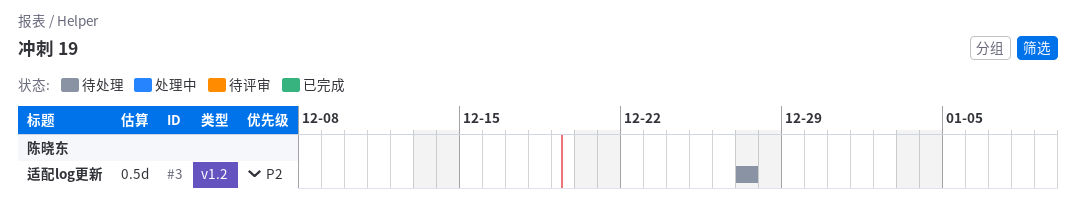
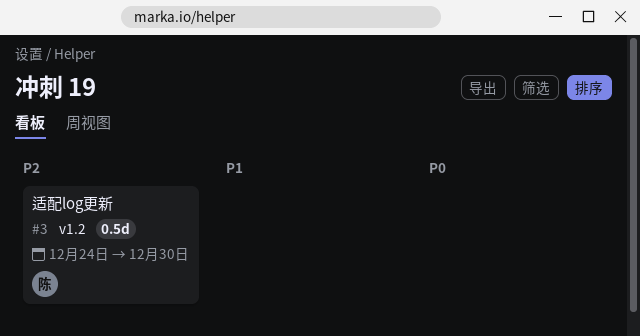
#3, start: Dec 27 -> Dec 24
#3, due: Dec 27 -> Dec 30

